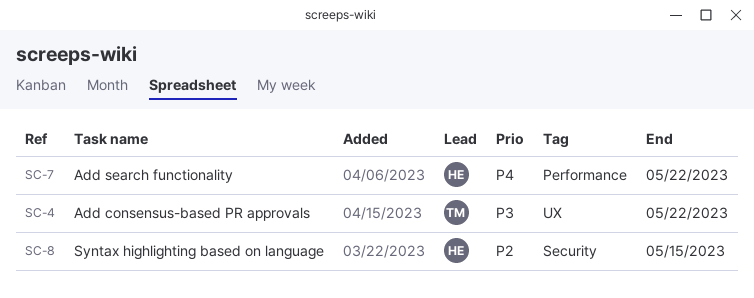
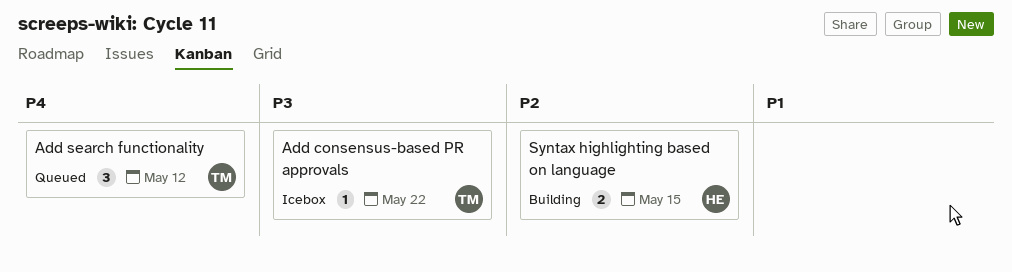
Add search functionality, owner: HE -> TM
Add search functionality, due: May 22 -> May 12

